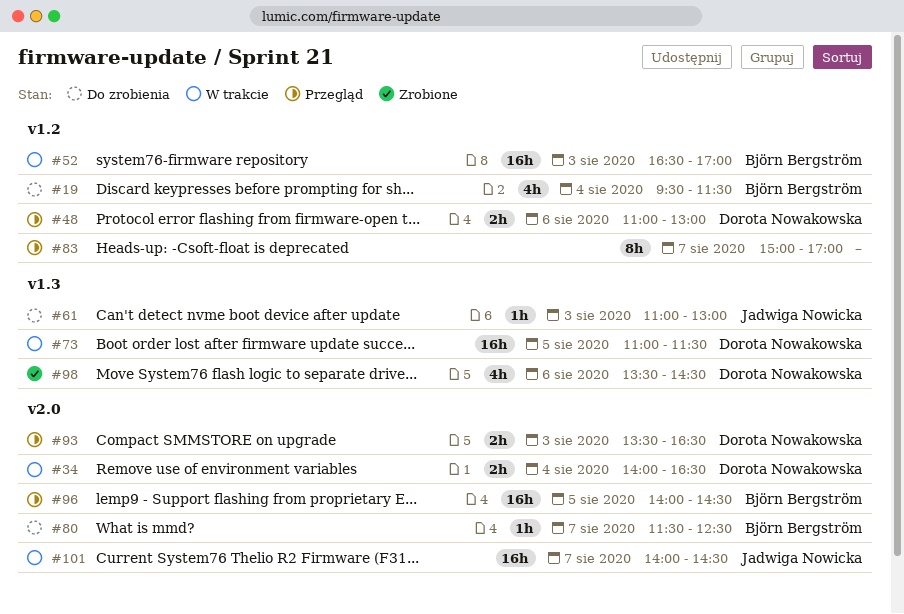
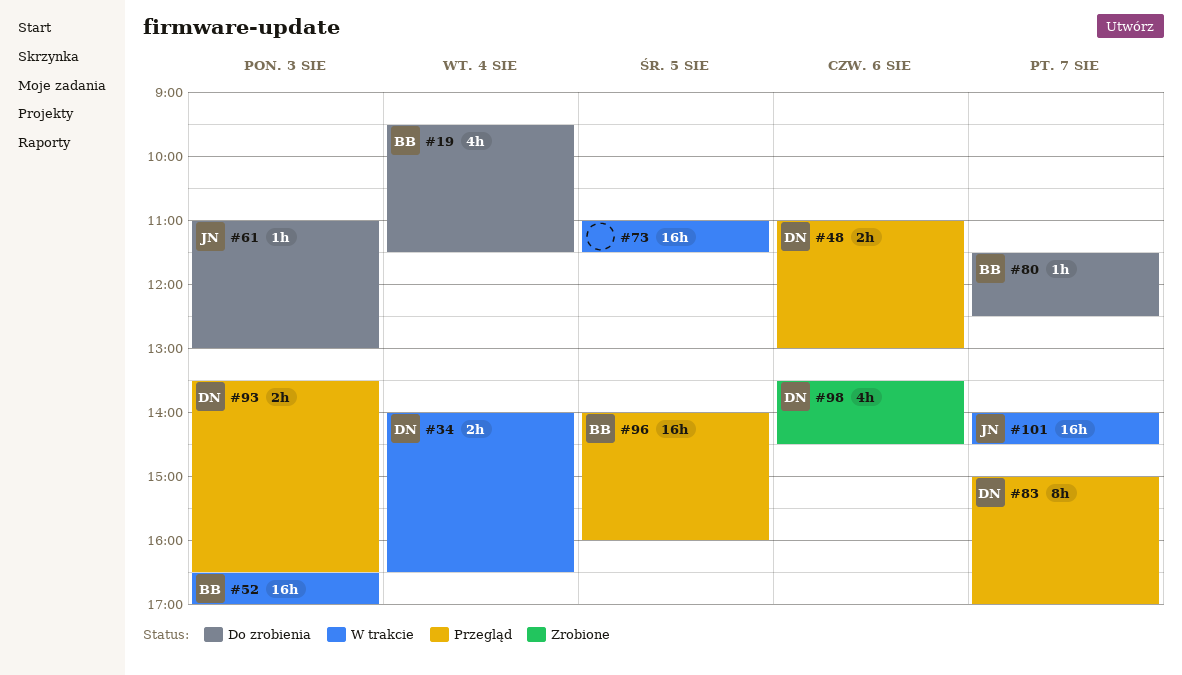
#73, owner: Dorota Nowakowska -> none
#83, owner: none -> Dorota Nowakowska
#96, ends: 14:30 -> 16:00

